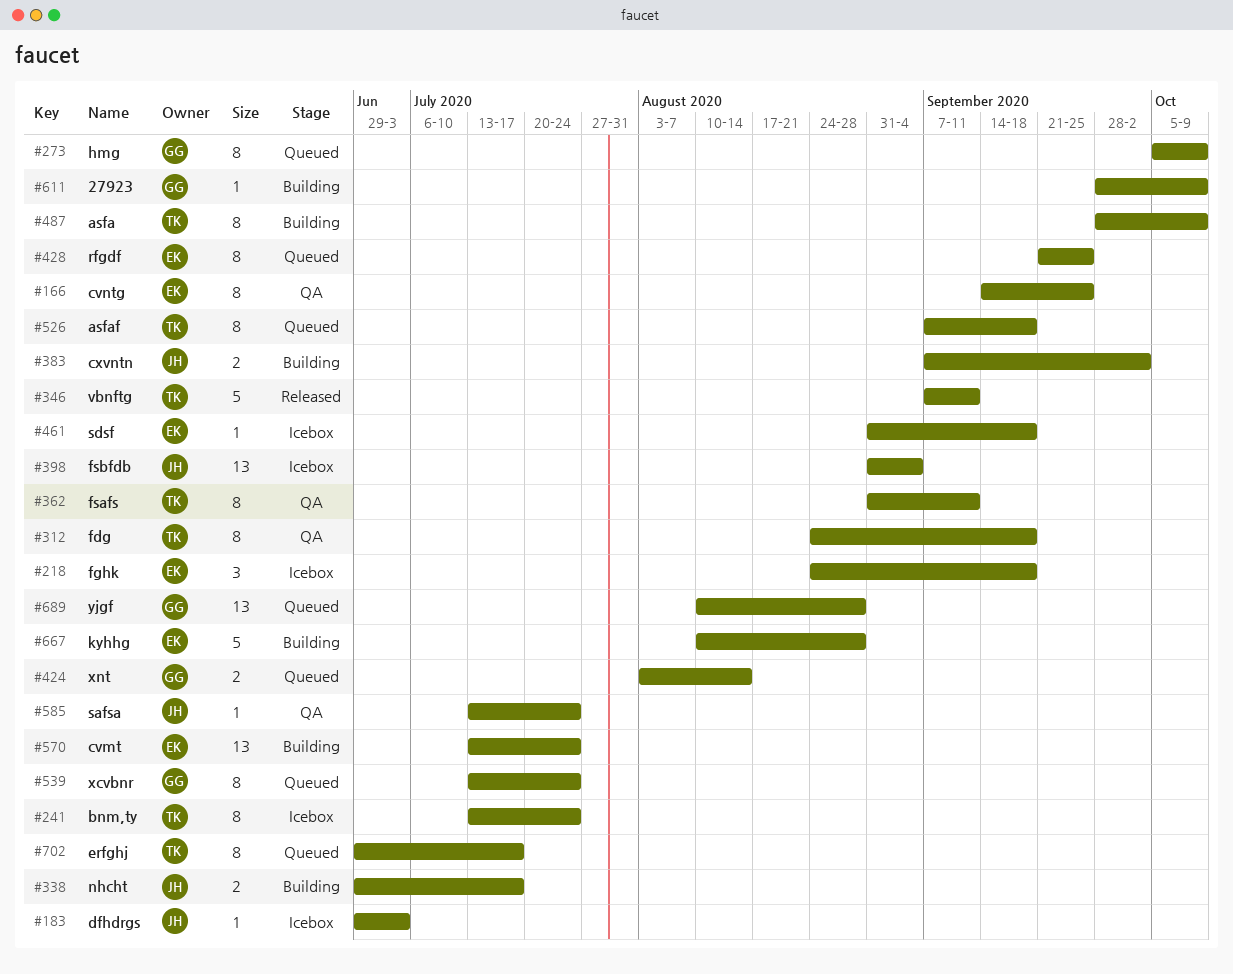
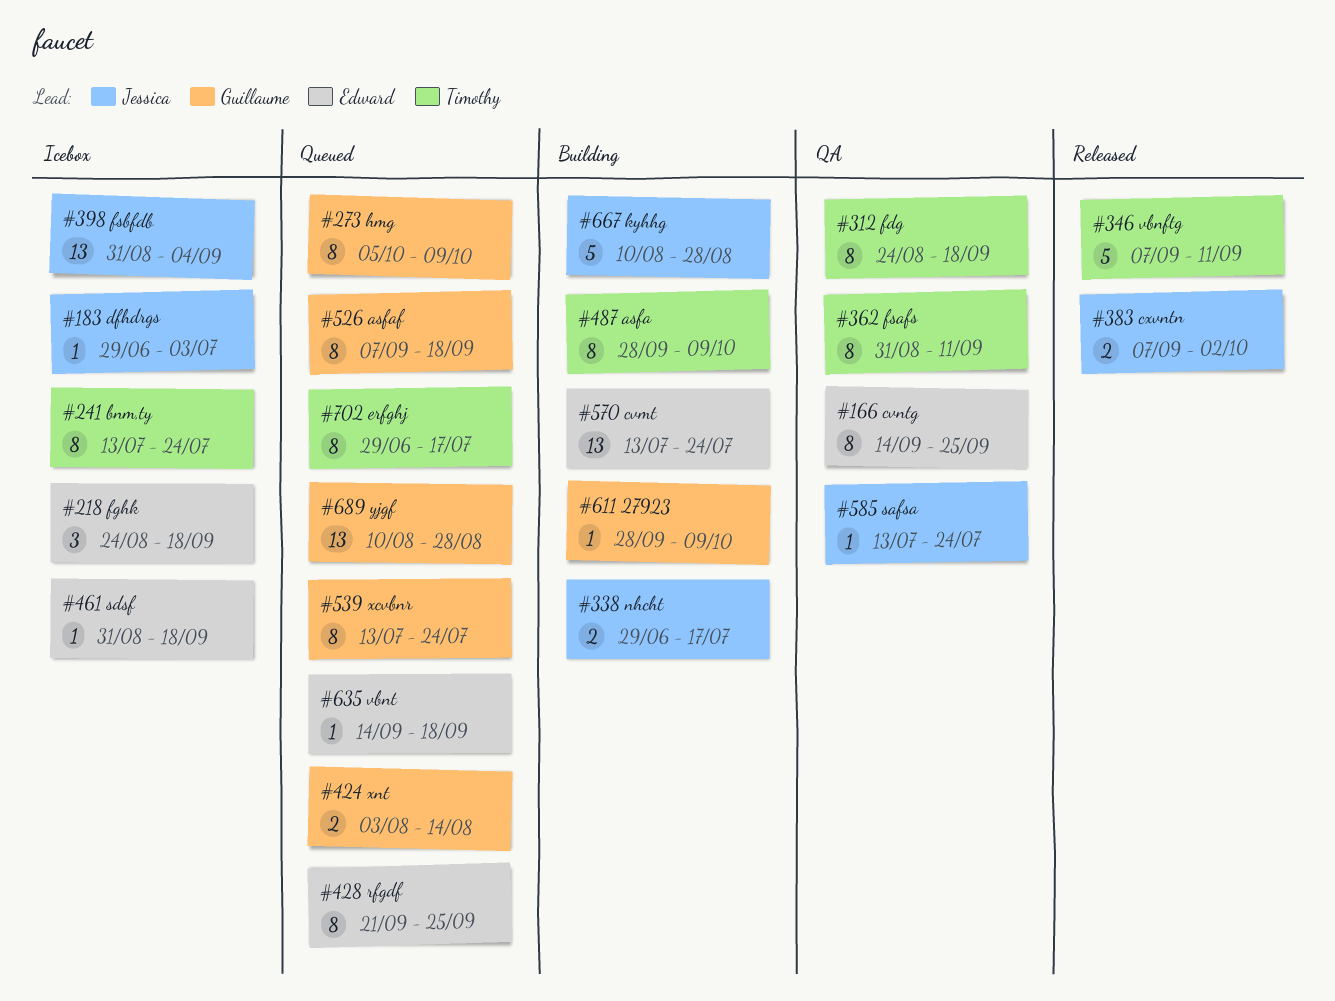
#383, status: Building -> Released
#526, owner: Timothy -> Guillaume
#635: none -> present
#667, owner: Edward -> Jessica

